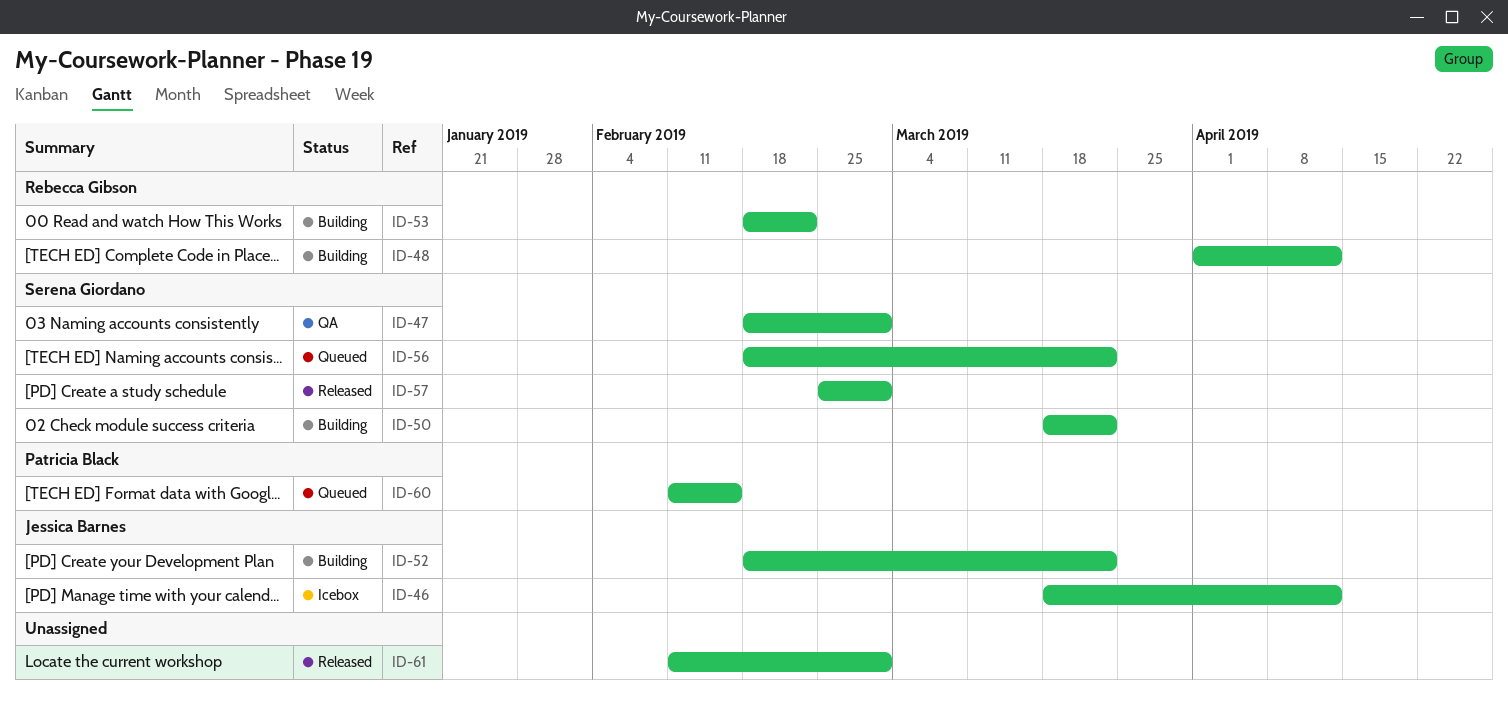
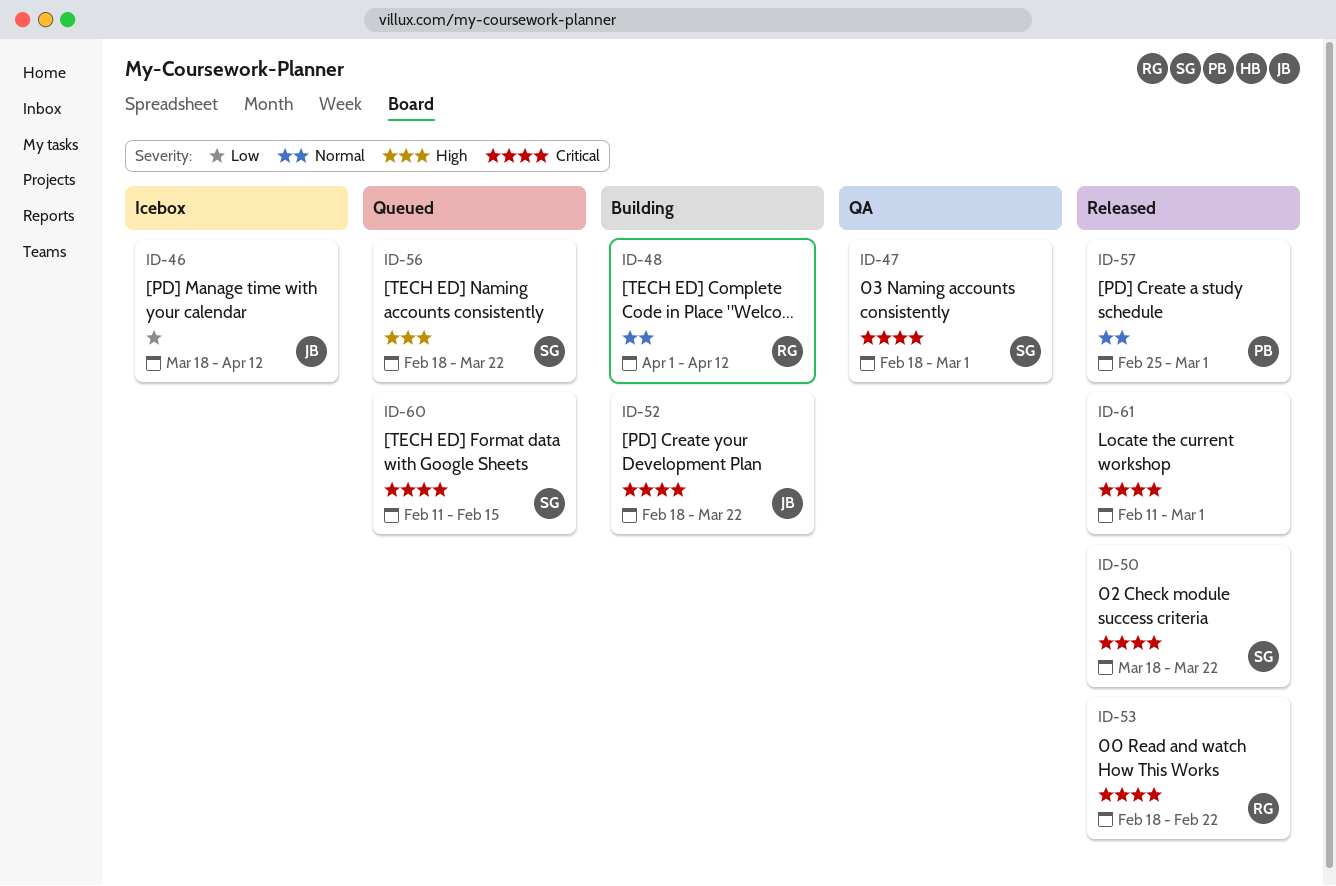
ID-50, status: Building -> Released
ID-53, status: Building -> Released
ID-57, owner: Serena Giordano -> Patricia Black
ID-60, owner: Patricia Black -> Serena Giordano

